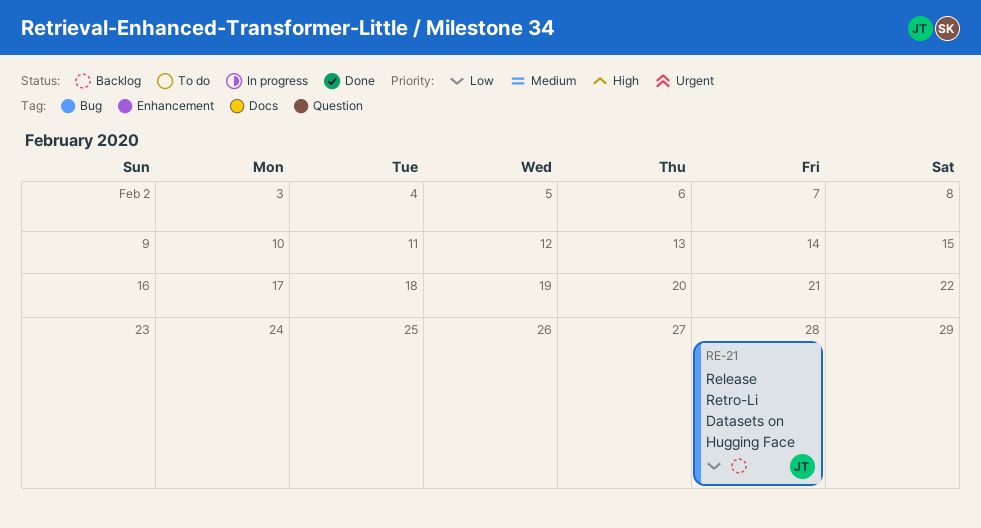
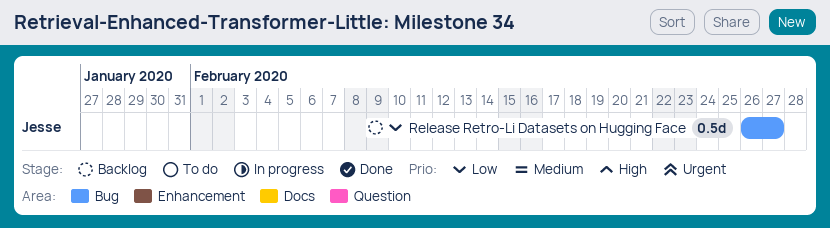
Release Retro-Li Datasets on Hugging Face, due: Feb 28 -> Feb 27

